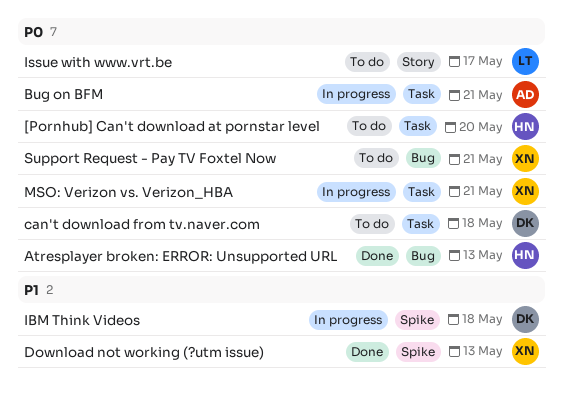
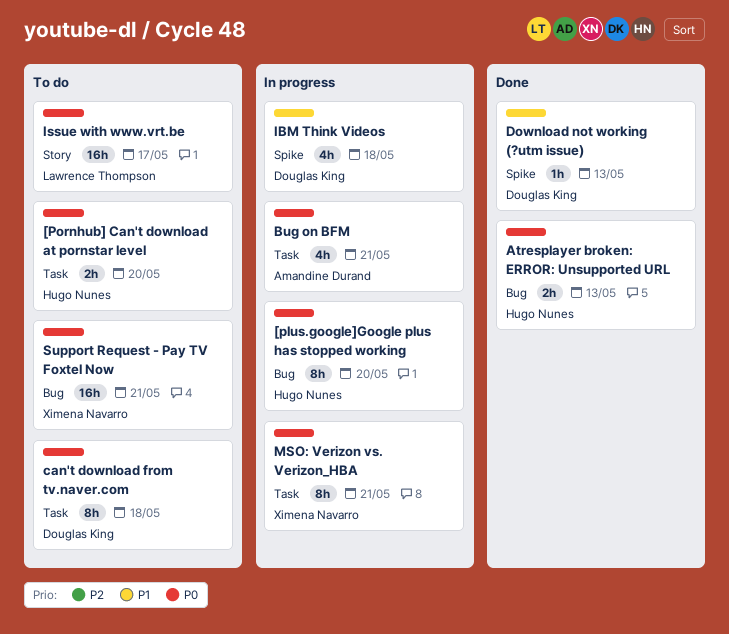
[plus.google]Google plus has stopped working: none -> present
Download not working (?utm issue), owner: Ximena Navarro -> Douglas King

